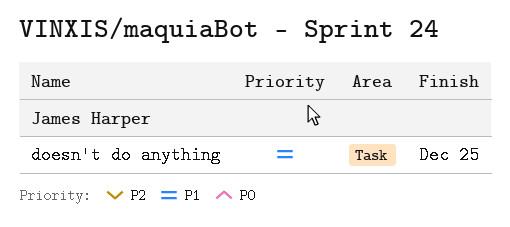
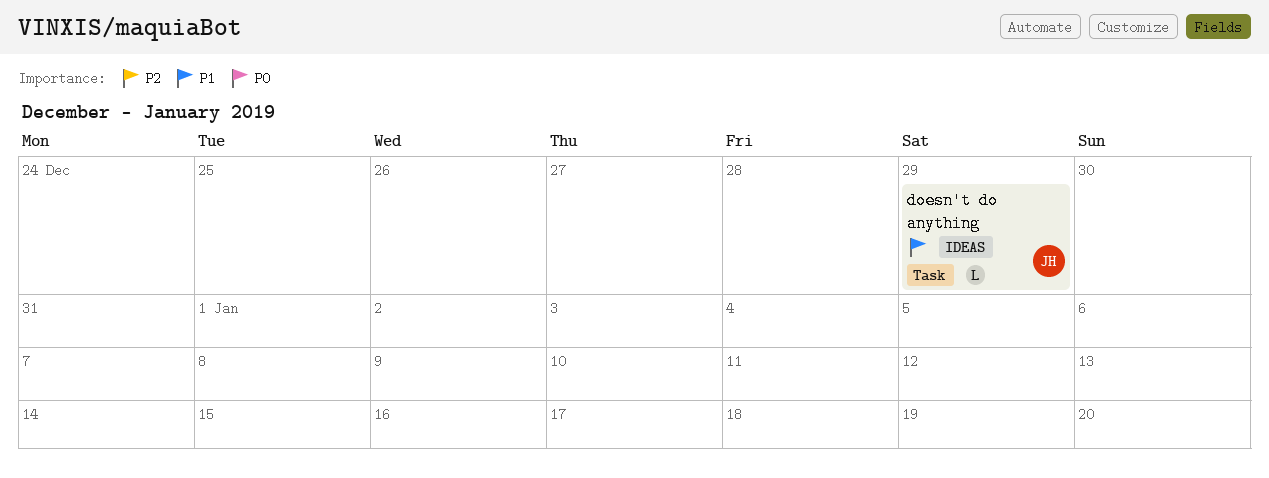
doesn't do anything, due: Dec 25 -> Dec 29

